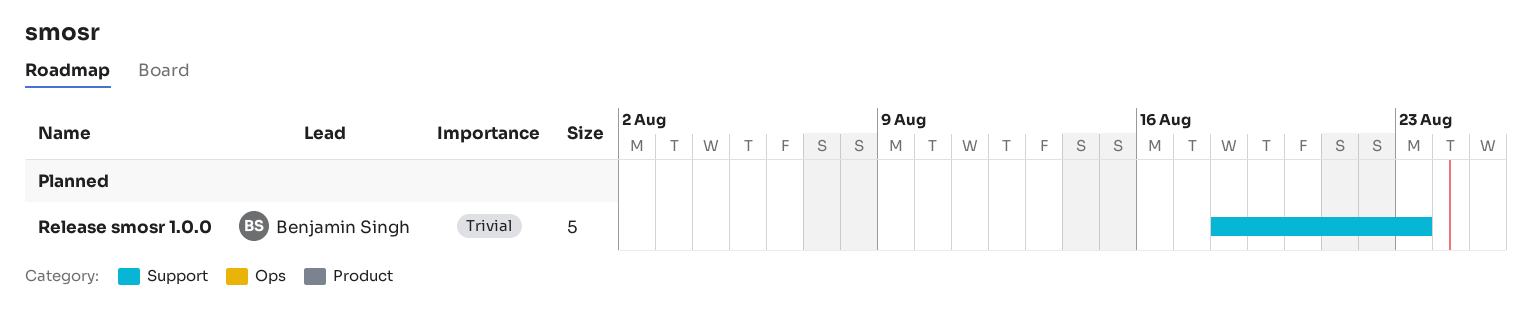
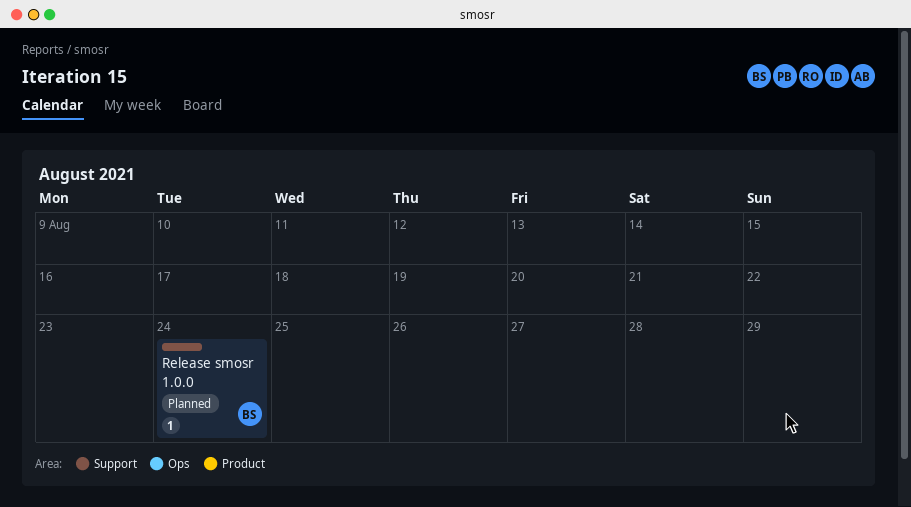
Release smosr 1.0.0, estimate: 5 -> 1
Release smosr 1.0.0, due: Aug 23 -> Aug 24

